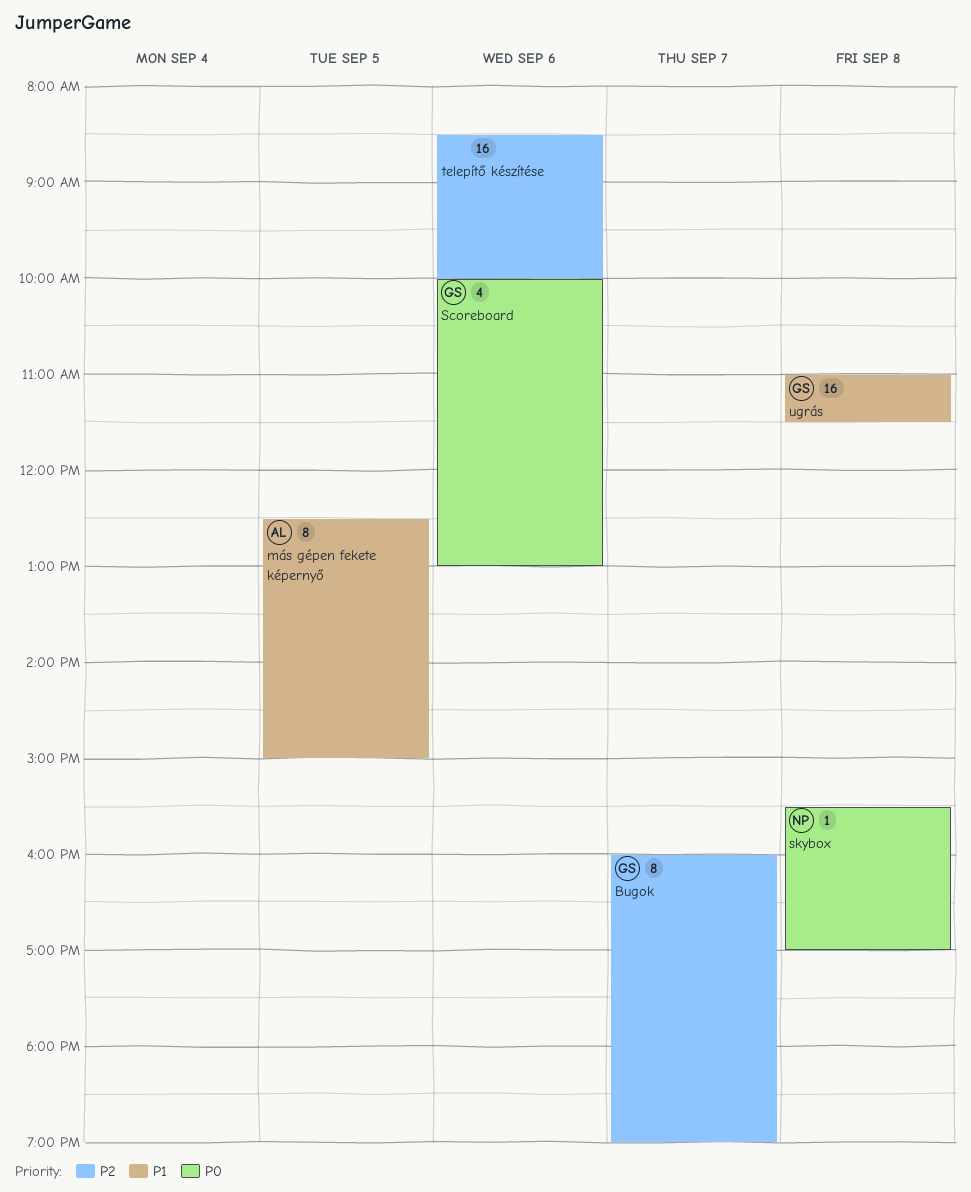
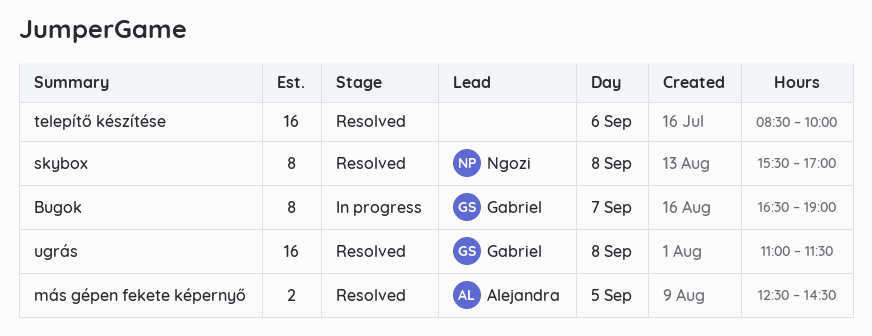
Bugok, begins: 16:00 -> 16:30
más gépen fekete képernyő, estimate: 8 -> 2
más gépen fekete képernyő, ends: 15:00 -> 14:30
Scoreboard: present -> none
skybox, estimate: 1 -> 8

